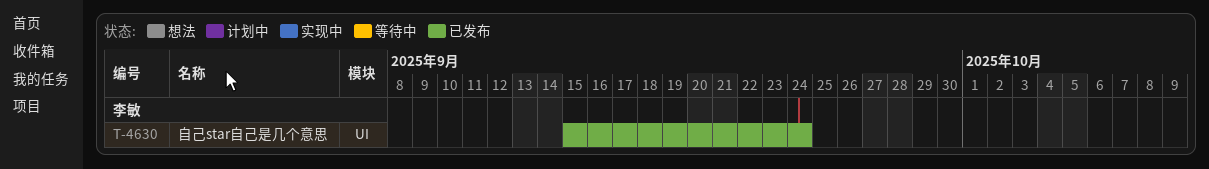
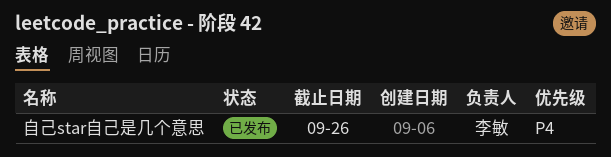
自己star自己是几个意思, due: Sep 24 -> Sep 26

